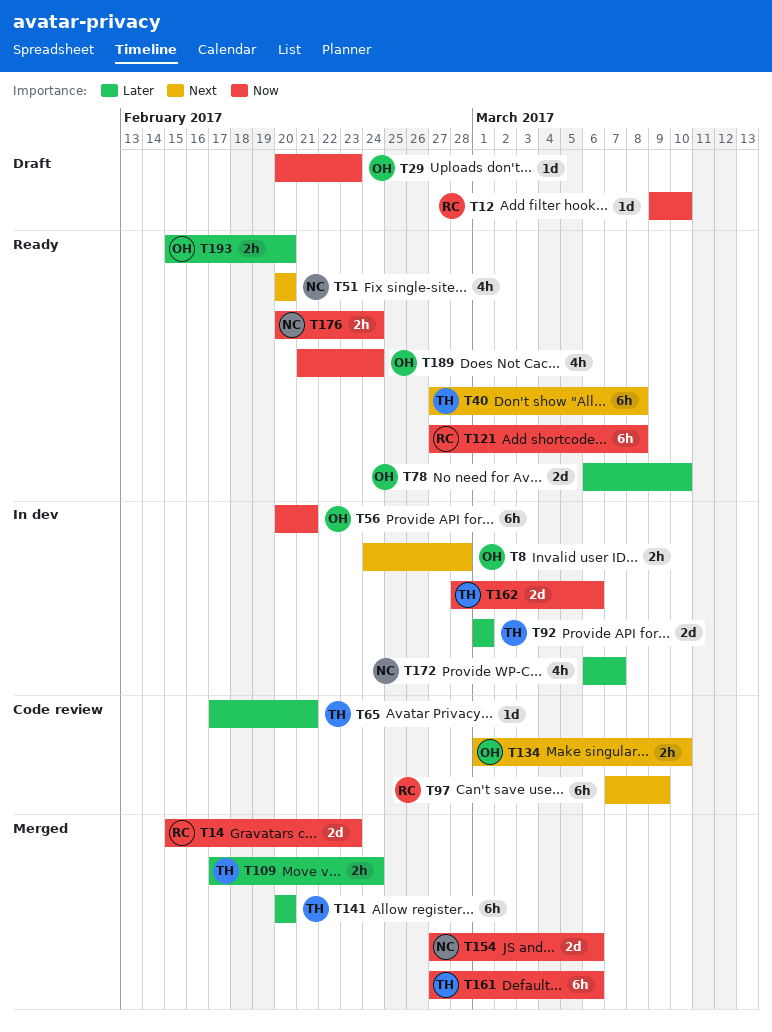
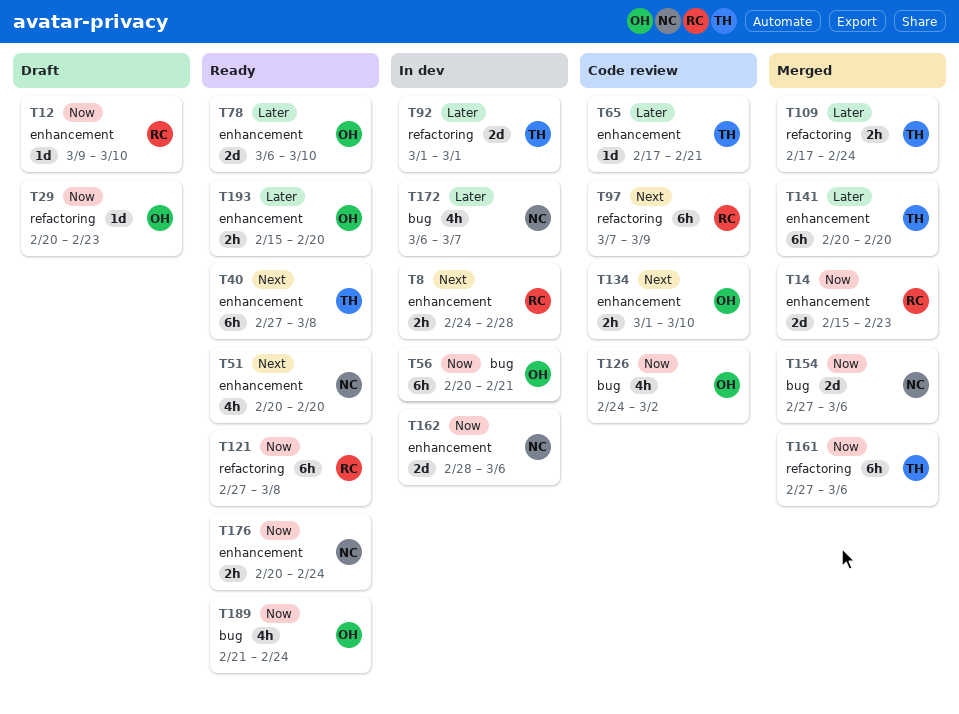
T8, owner: OH -> RC
T126: none -> present
T162, owner: TH -> NC

